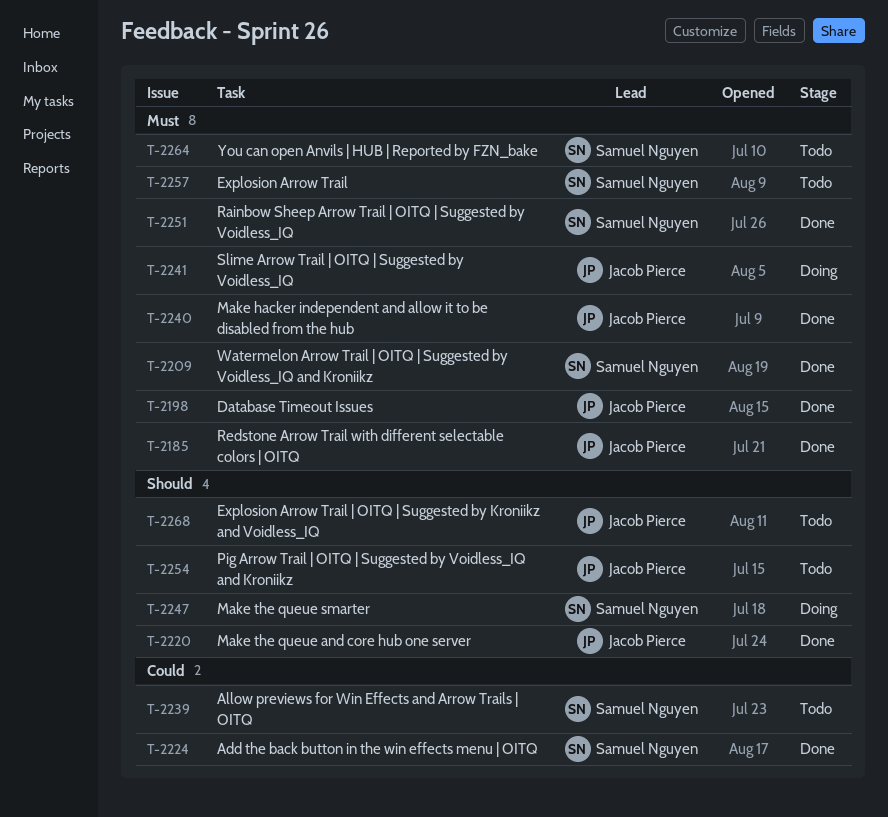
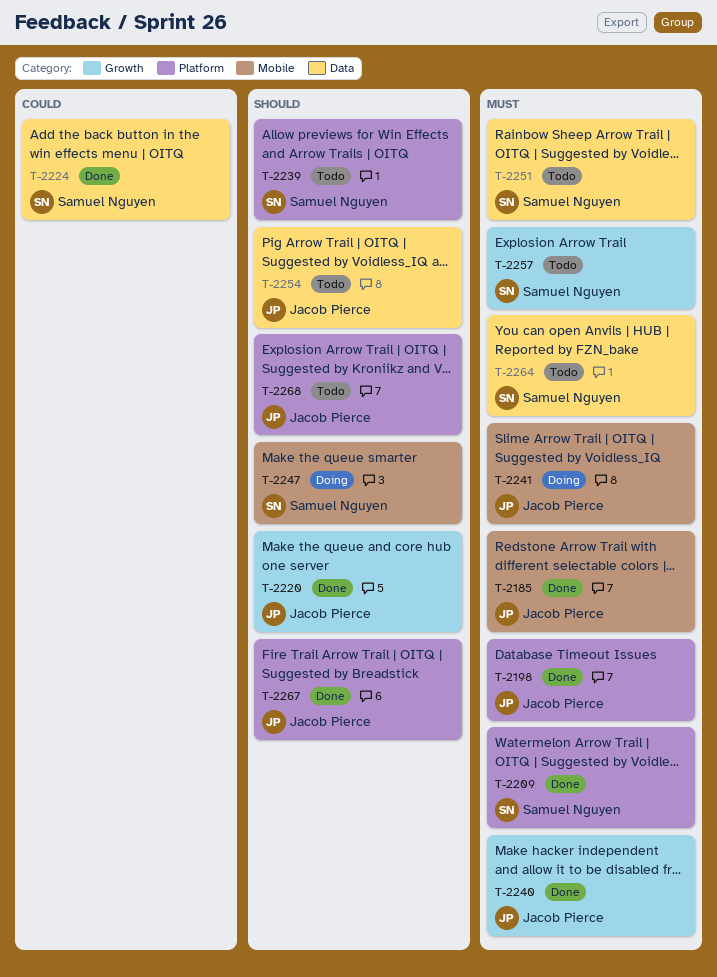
T-2239, priority: Could -> Should
T-2251, status: Done -> Todo
T-2267: none -> present

